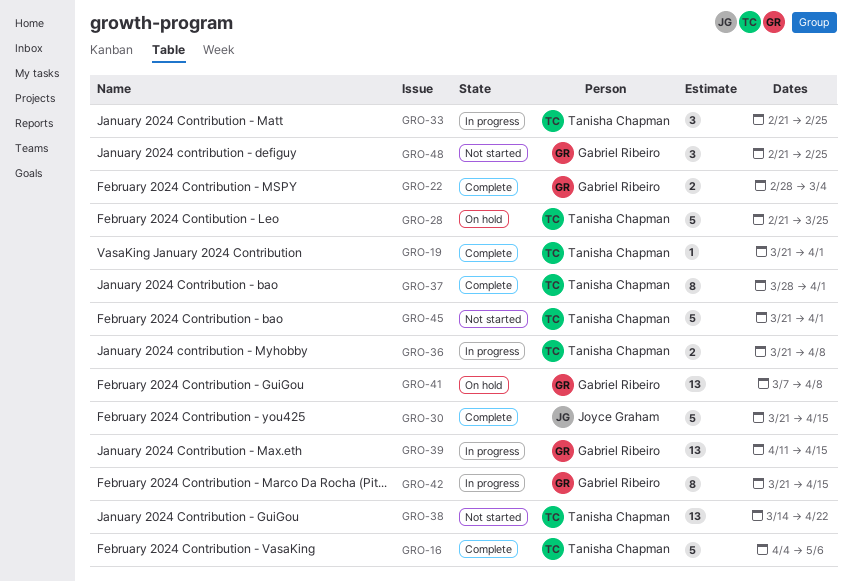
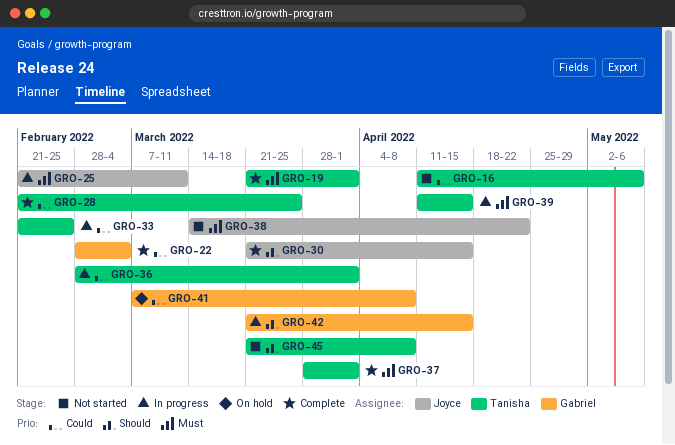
GRO-16, status: Complete -> Not started
GRO-16, start: Apr 4 -> Apr 11
GRO-25: none -> present
GRO-28, status: On hold -> Complete
GRO-36, start: Mar 21 -> Feb 28
GRO-36, due: Apr 8 -> Apr 1
GRO-38, owner: Tanisha Chapman -> Joyce Graham
GRO-39, owner: Gabriel Ribeiro -> Tanisha Chapman
GRO-45, due: Apr 1 -> Apr 8
GRO-48: present -> none

